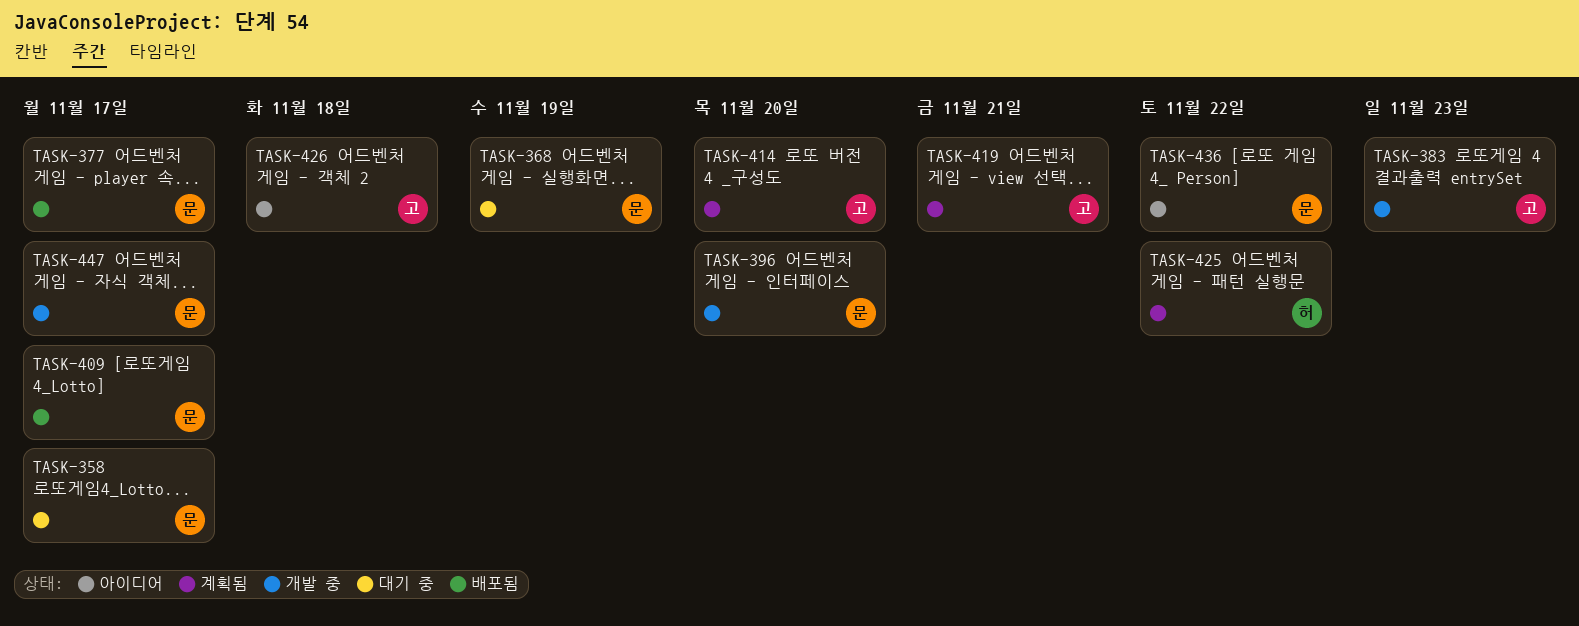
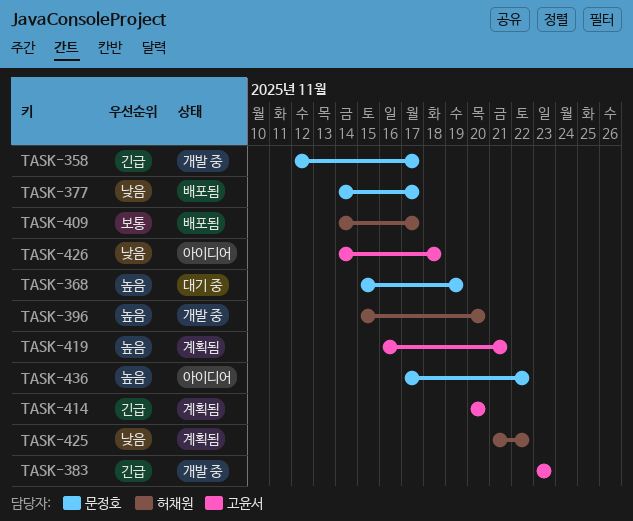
TASK-358, status: 대기 중 -> 개발 중
TASK-396, owner: 문정호 -> 허채원
TASK-409, owner: 문정호 -> 허채원
TASK-447: present -> none

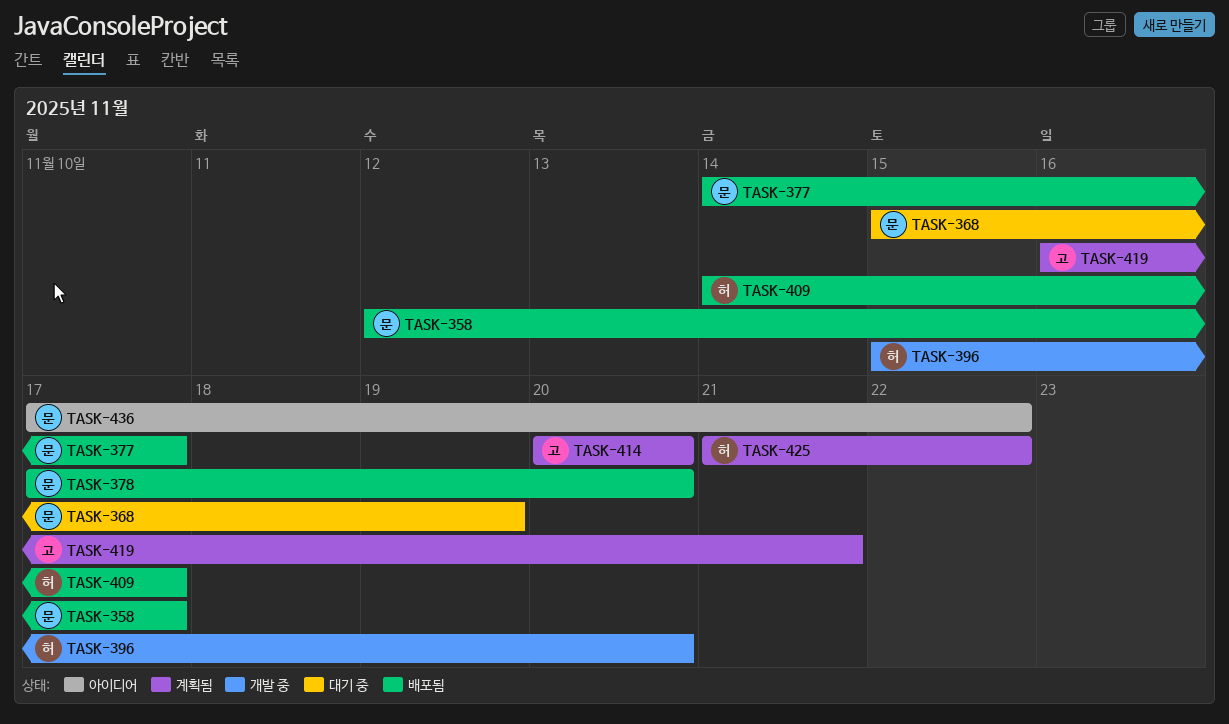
TASK-358, status: 개발 중 -> 배포됨
TASK-378: none -> present
TASK-383: present -> none
TASK-426: present -> none

